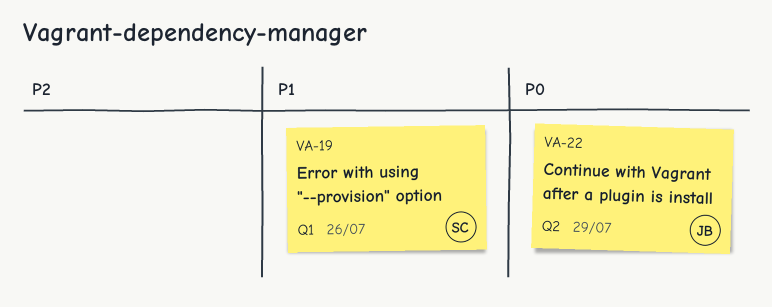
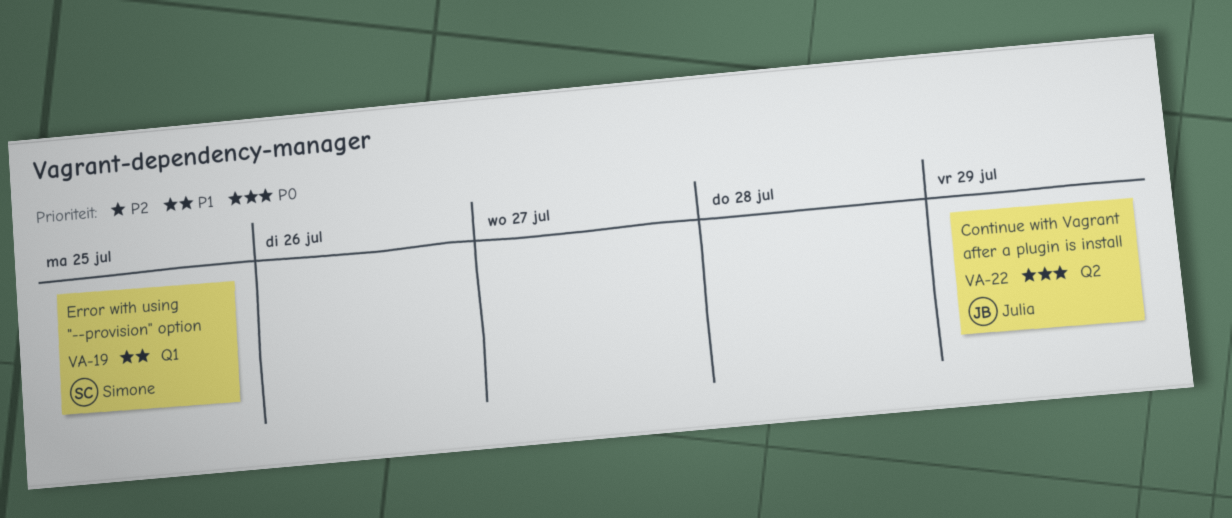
VA-19, due: Jul 26 -> Jul 25

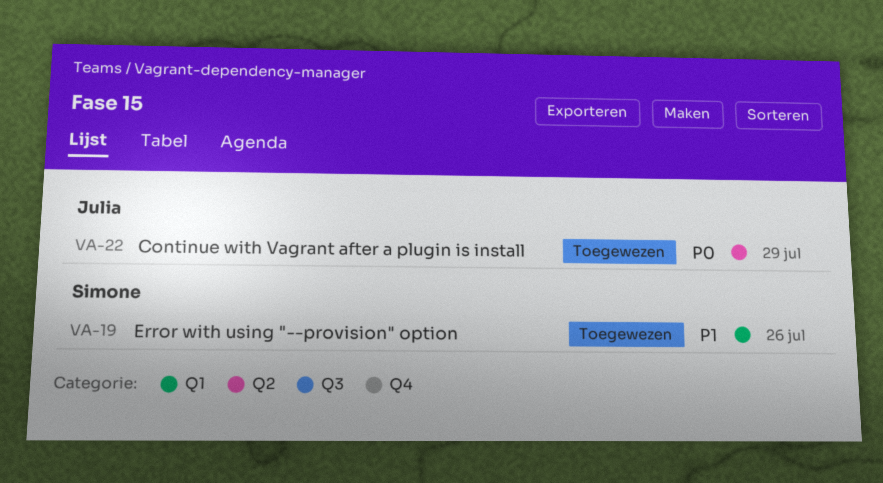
VA-19, due: Jul 25 -> Jul 26

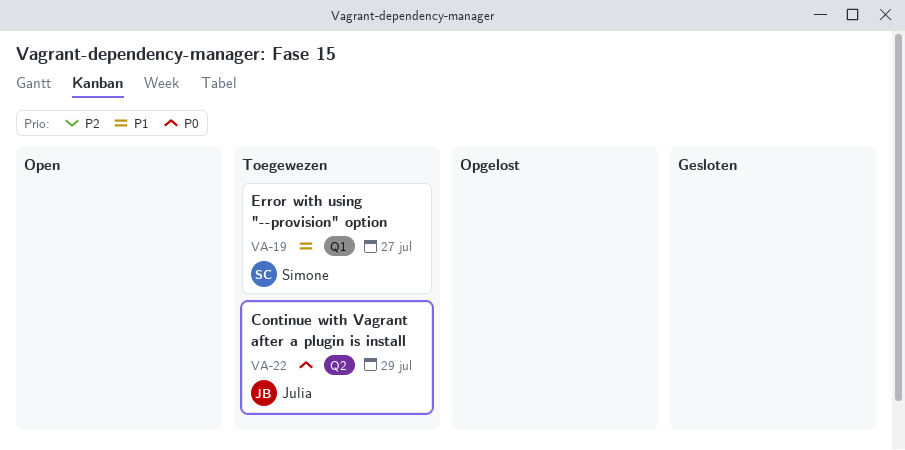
VA-19, due: Jul 26 -> Jul 27

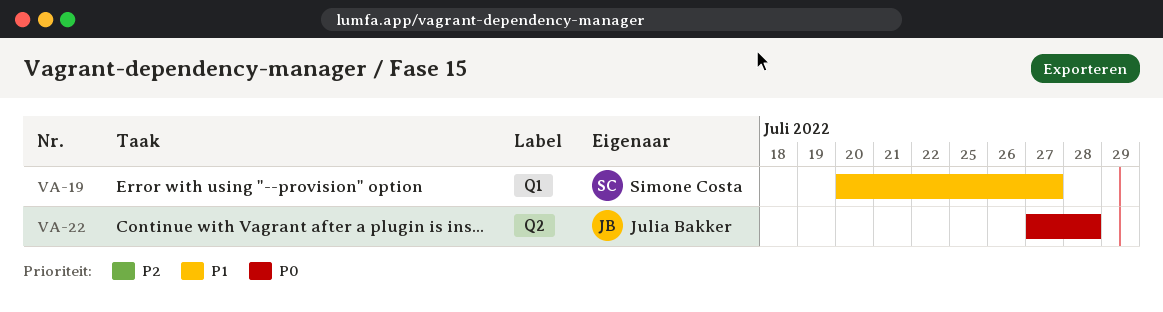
VA-22, due: Jul 29 -> Jul 28

